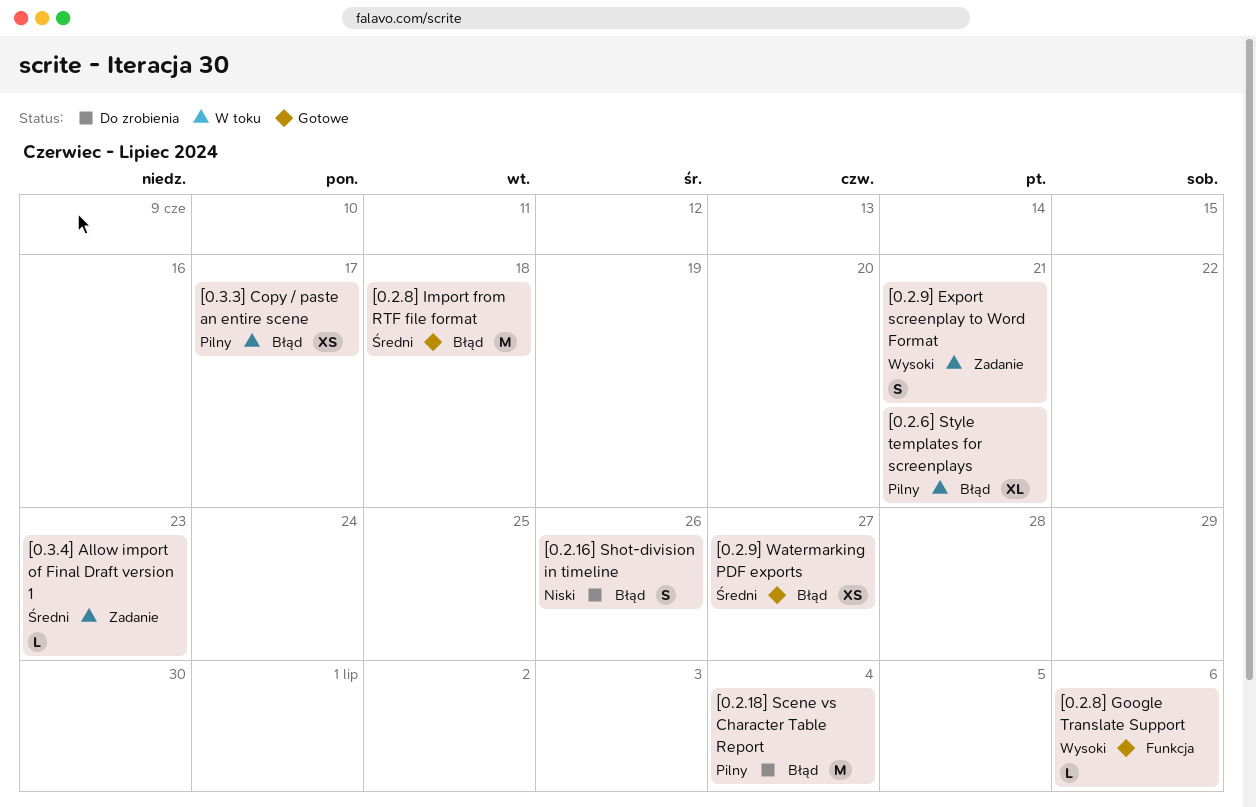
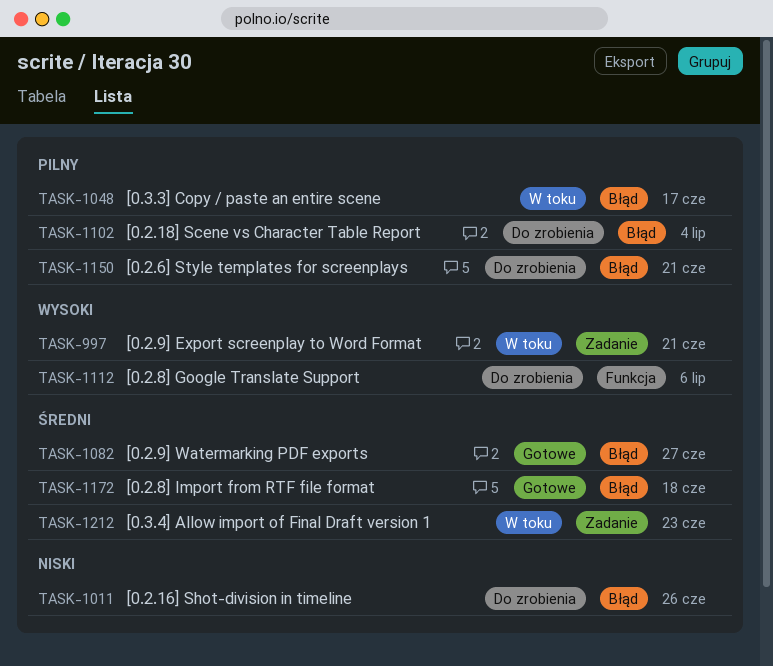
[0.2.6] Style templates for screenplays, status: W toku -> Do zrobienia
[0.2.8] Google Translate Support, status: Gotowe -> Do zrobienia

